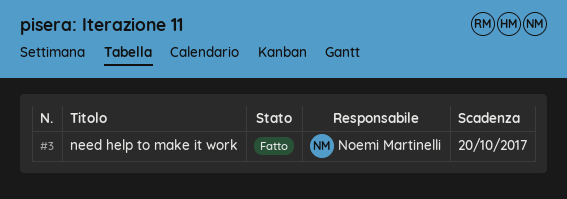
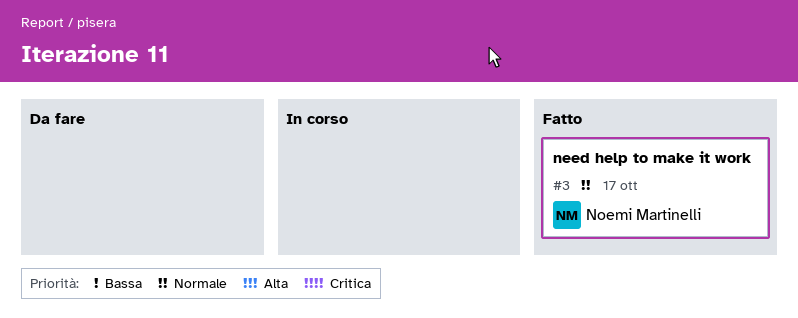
#3, due: Oct 20 -> Oct 17

